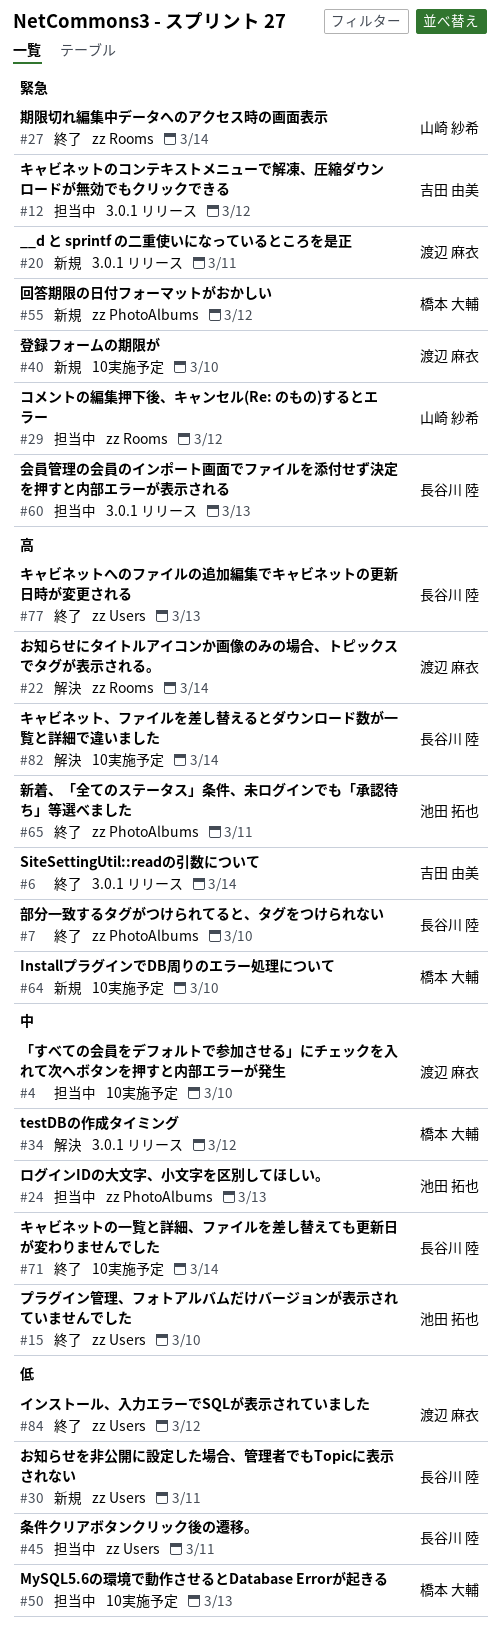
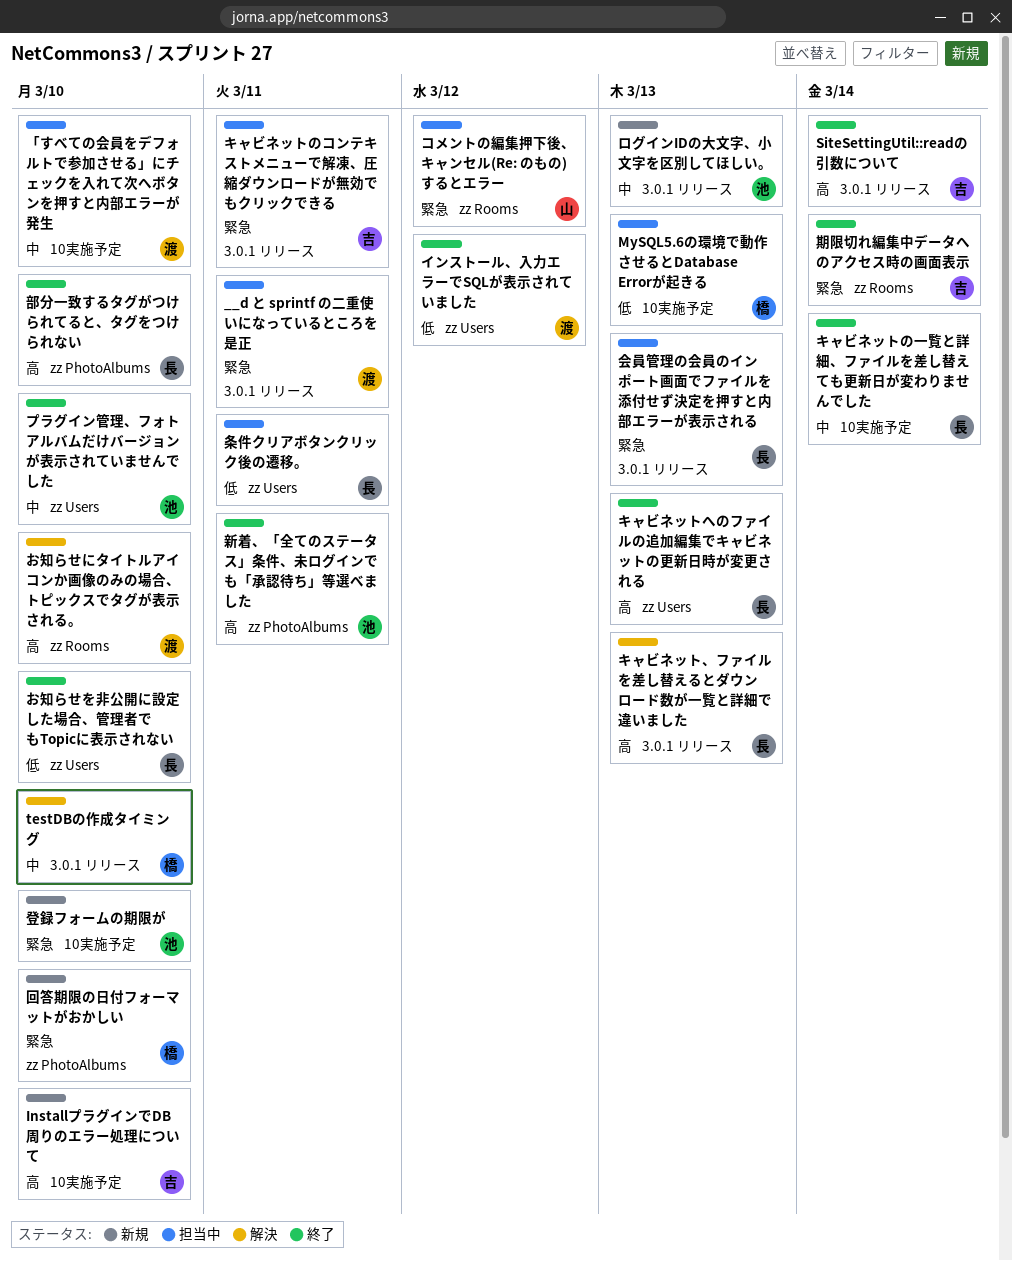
__d と sprintf の二重使いになっているところを是正, status: 新規 -> 担当中
InstallプラグインでDB周りのエラー処理について, owner: 橋本 大輔 -> 吉田 由美
testDBの作成タイミング, due: Mar 12 -> Mar 10
お知らせにタイトルアイコンか画像のみの場合、トピックスでタグが表示される。, due: Mar 14 -> Mar 10
お知らせを非公開に設定した場合、管理者でもTopicに表示されない, status: 新規 -> 終了
お知らせを非公開に設定した場合、管理者でもTopicに表示されない, due: Mar 11 -> Mar 10
キャビネット、ファイルを差し替えるとダウンロード数が一覧と詳細で違いました, label: 10実施予定 -> 3.0.1 リリース
キャビネット、ファイルを差し替えるとダウンロード数が一覧と詳細で違いました, due: Mar 14 -> Mar 13
キャビネットのコンテキストメニューで解凍、圧縮ダウンロードが無効でもクリックできる, due: Mar 12 -> Mar 11
ログインIDの大文字、小文字を区別してほしい。, status: 担当中 -> 新規
ログインIDの大文字、小文字を区別してほしい。, label: zz PhotoAlbums -> 3.0.1 リリース
回答期限の日付フォーマットがおかしい, due: Mar 12 -> Mar 10
期限切れ編集中データへのアクセス時の画面表示, owner: 山崎 紗希 -> 吉田 由美
登録フォームの期限が, owner: 渡辺 麻衣 -> 池田 拓也

